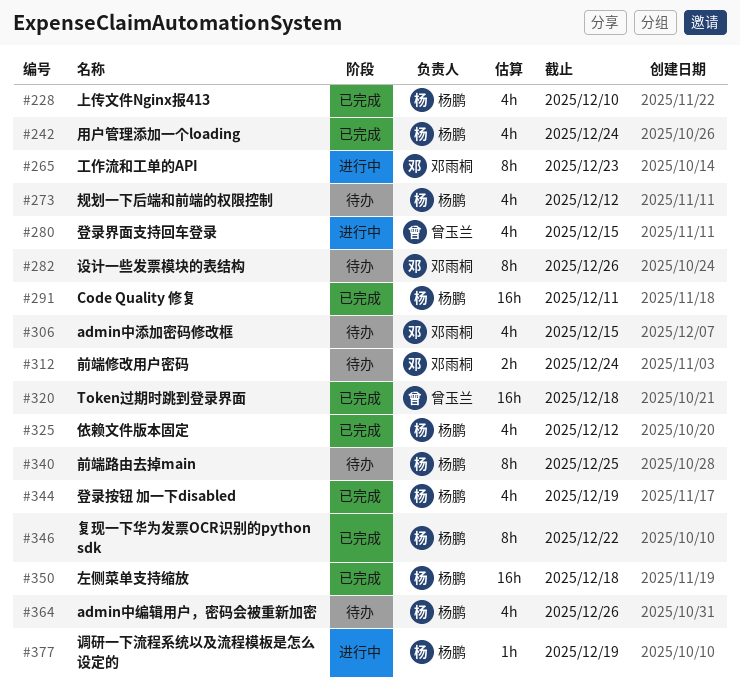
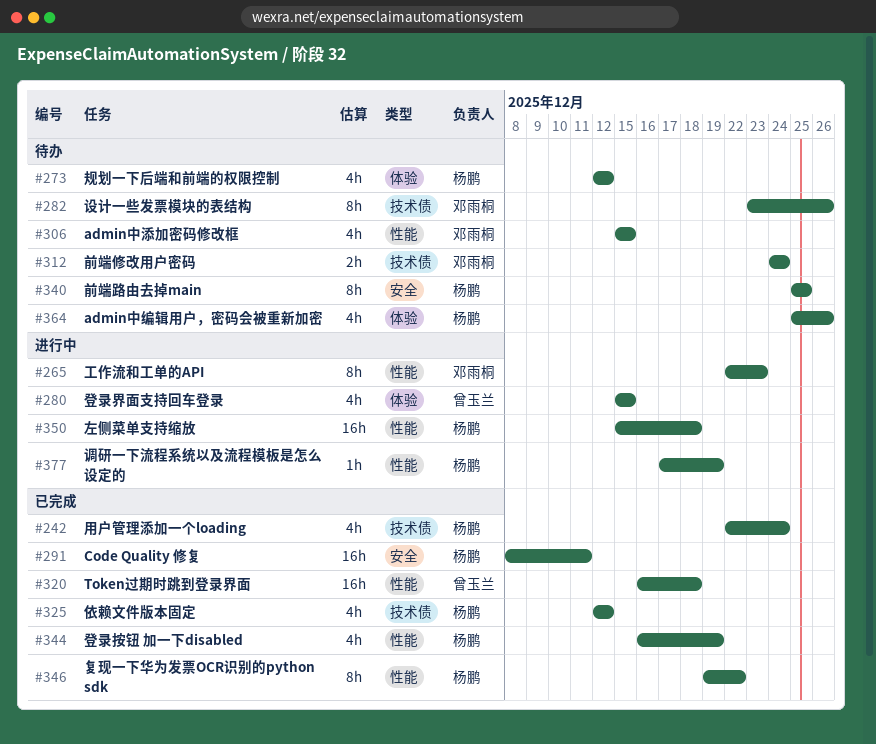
#228: present -> none
#350, status: 已完成 -> 进行中

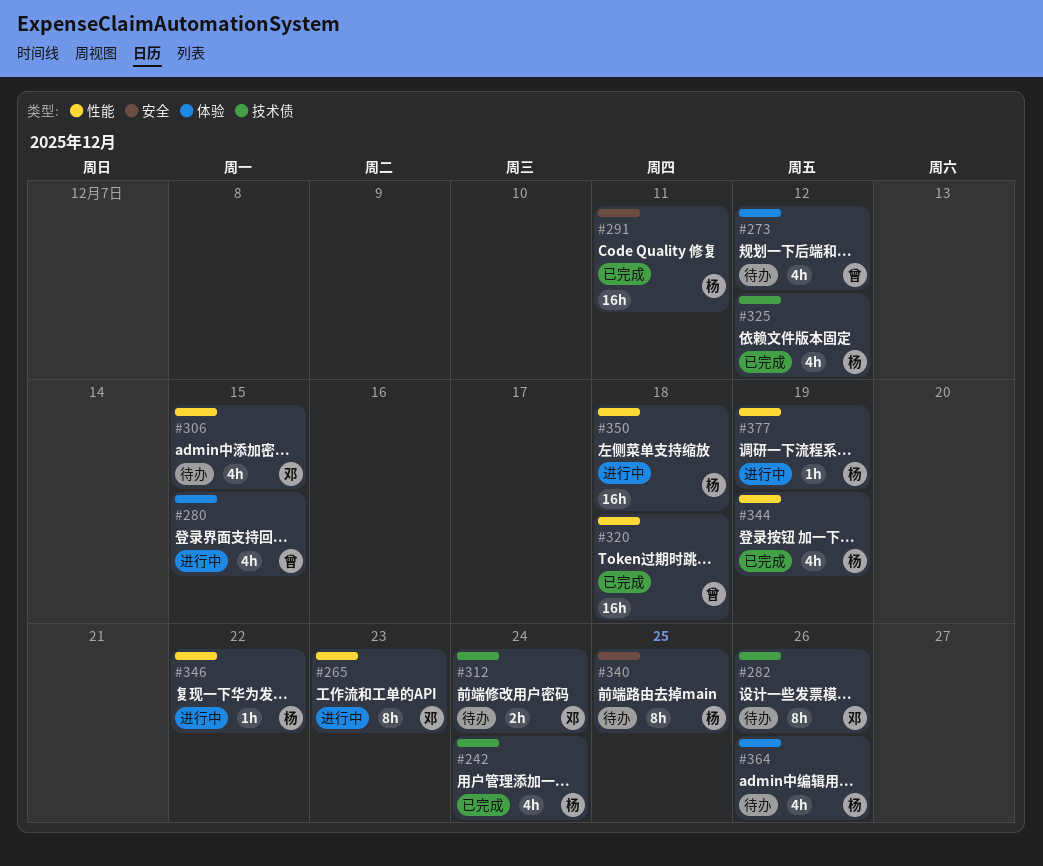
#273, owner: 杨鹏 -> 曾玉兰
#346, status: 已完成 -> 进行中
#346, estimate: 8h -> 1h

